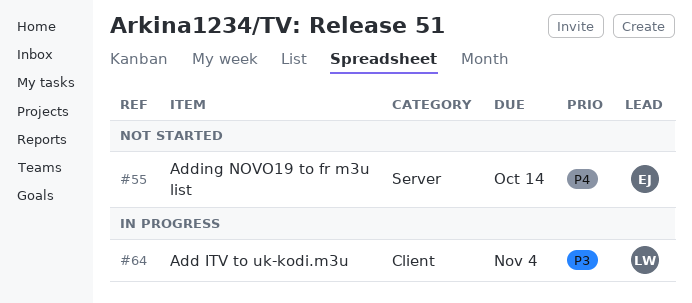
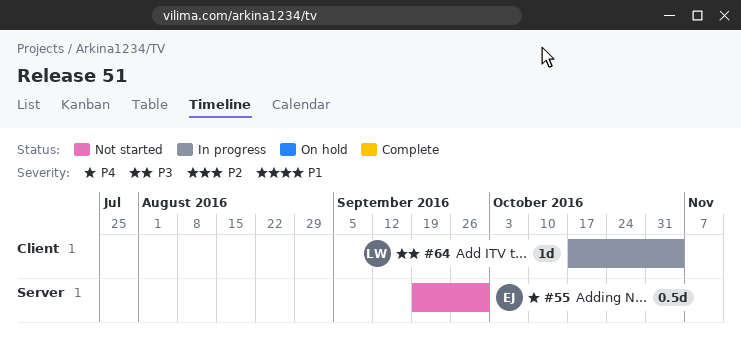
#55, due: Oct 14 -> Sep 30

